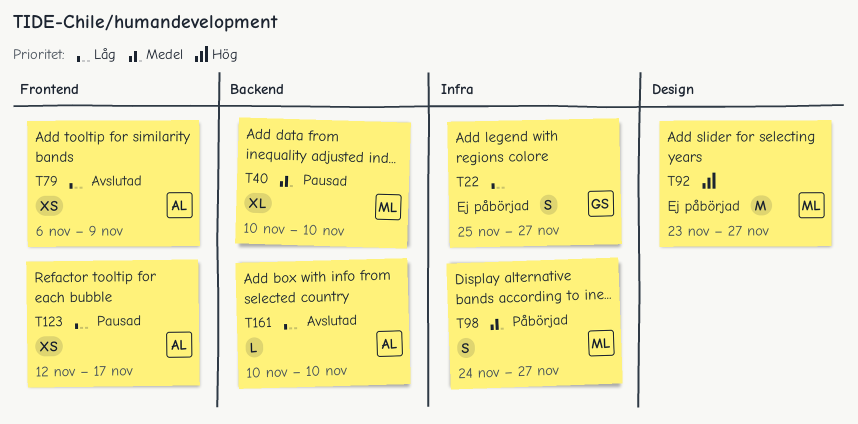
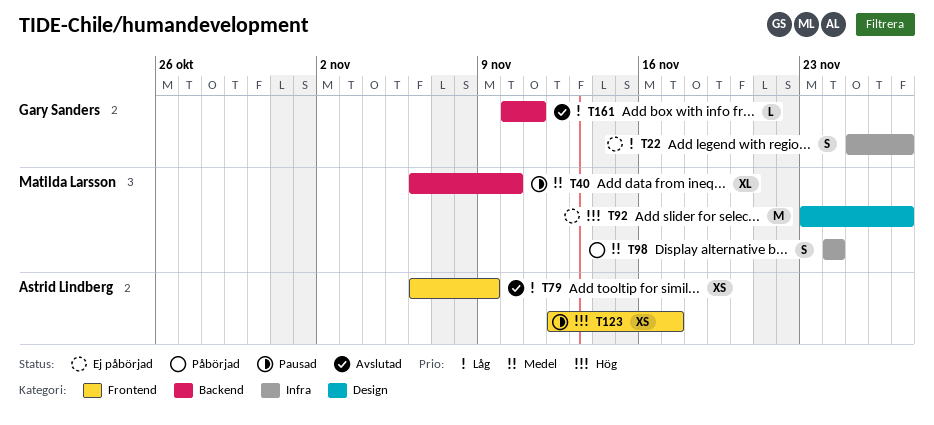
T40, start: Nov 10 -> Nov 6
T98, due: Nov 27 -> Nov 24
T123, priority: Låg -> Hög
T161, owner: Astrid Lindberg -> Gary Sanders
T161, due: Nov 10 -> Nov 11

